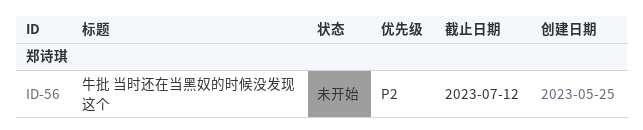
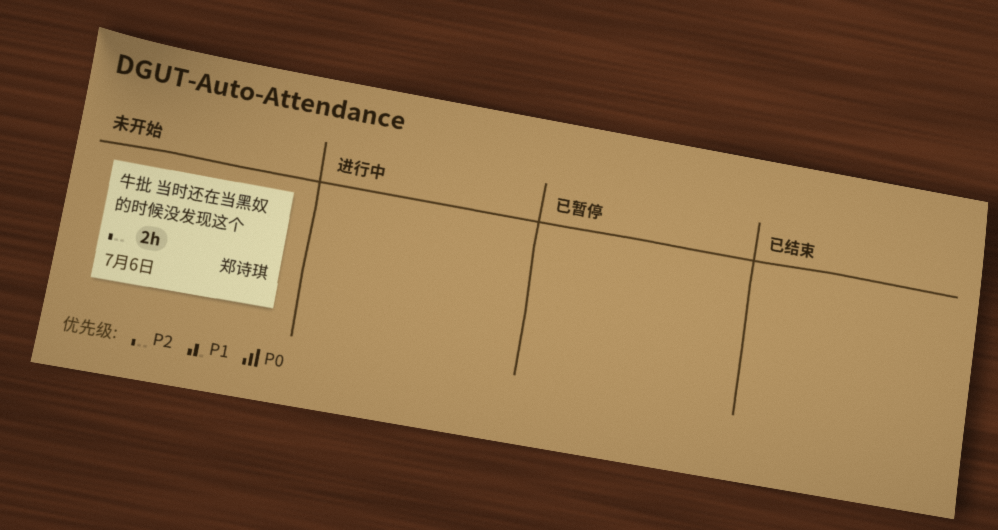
牛批 当时还在当黑奴的时候没发现这个, due: Jul 12 -> Jul 6

